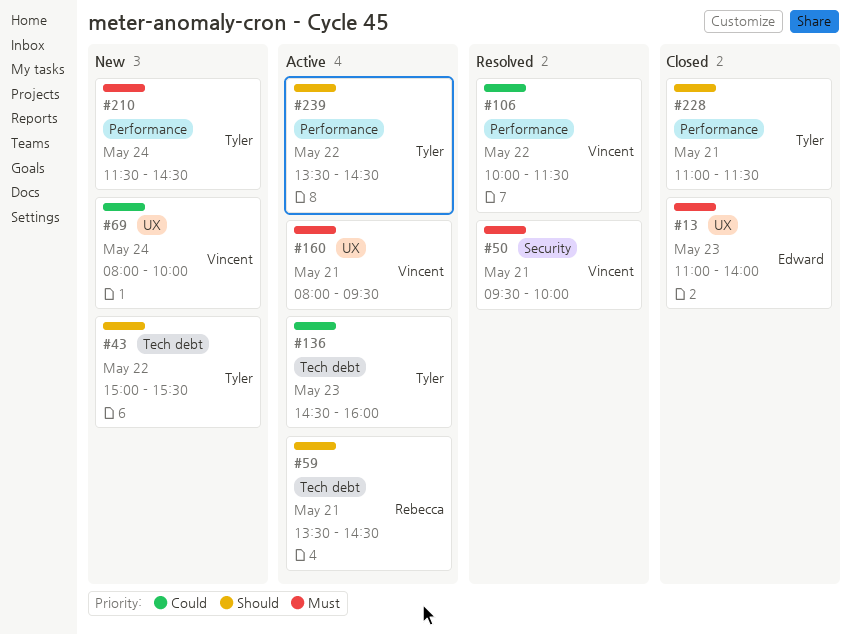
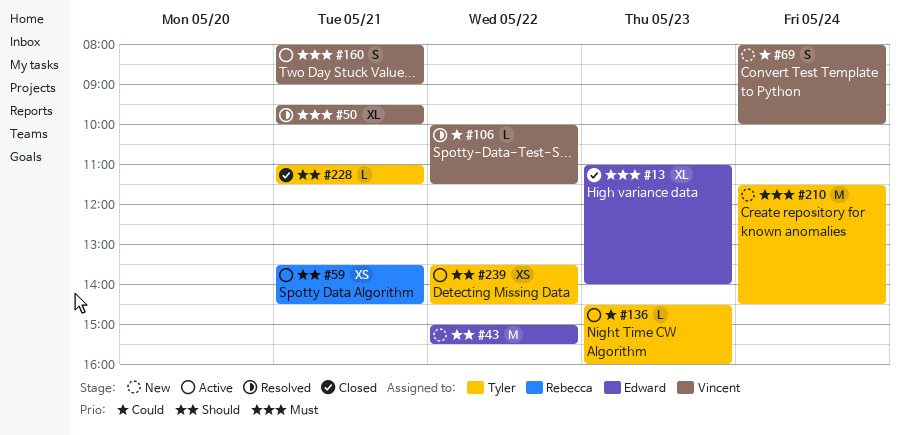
#43, owner: Tyler -> Edward
#160, ends: 09:30 -> 09:00

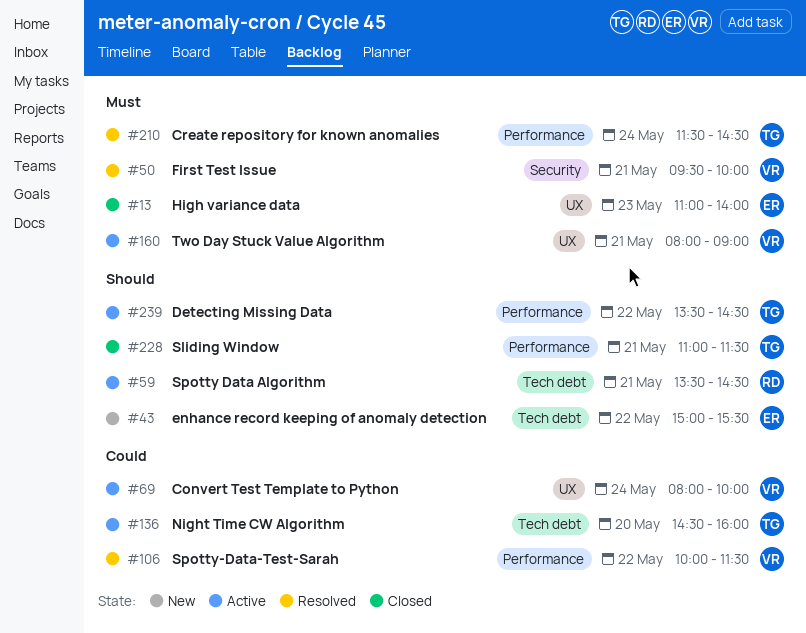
#69, status: New -> Active
#136, day: May 23 -> May 20
#210, status: New -> Resolved

